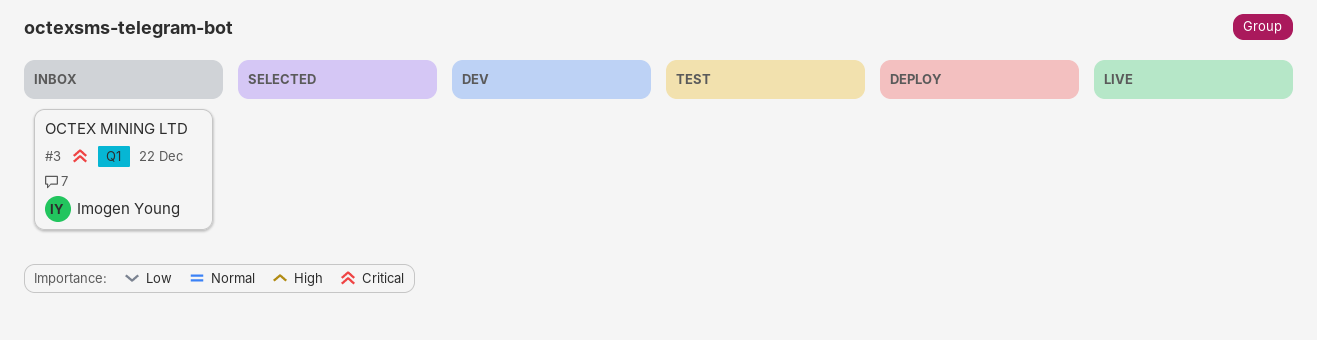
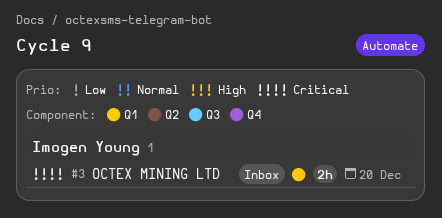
#3, due: Dec 22 -> Dec 20

